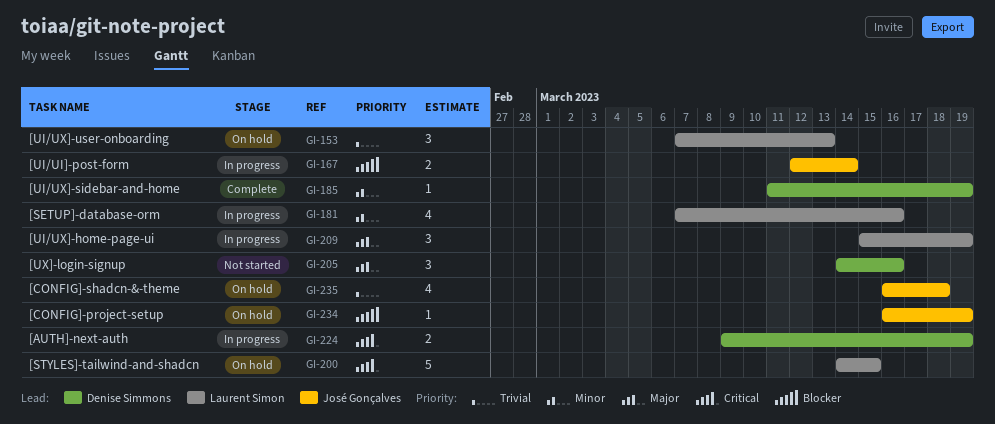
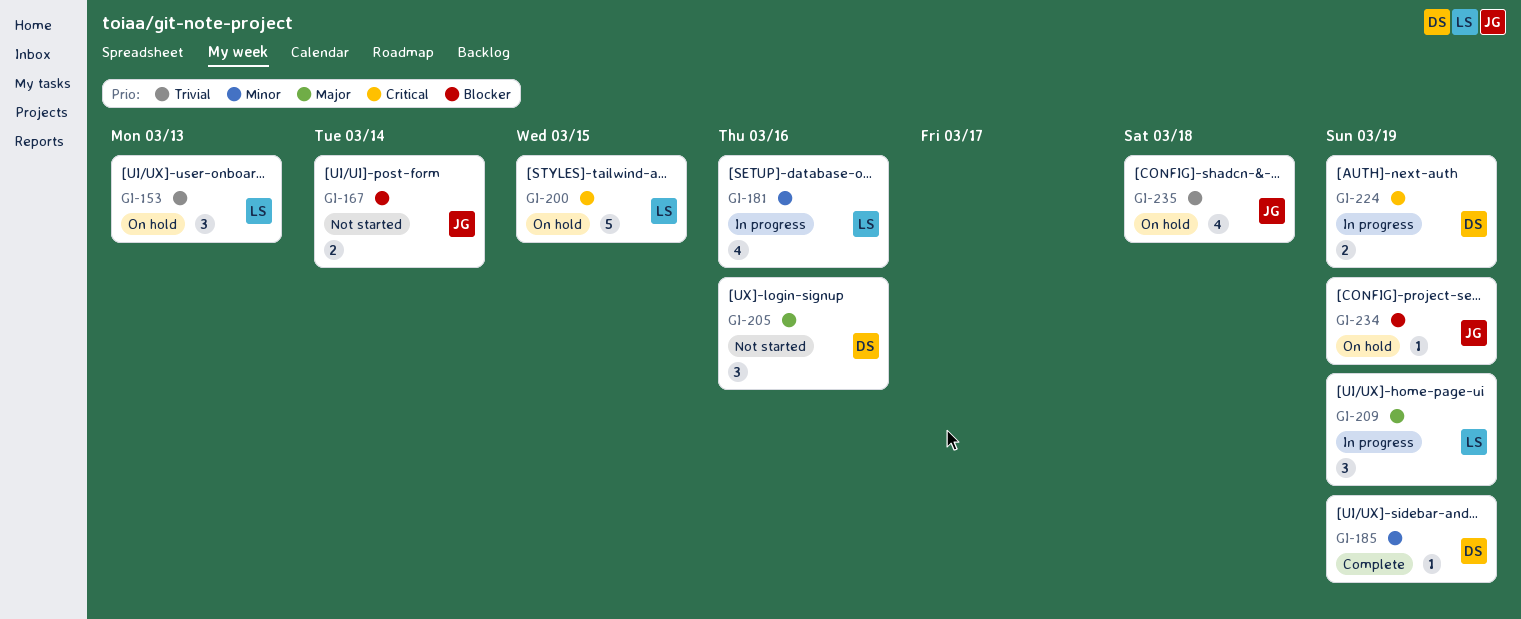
GI-167, status: In progress -> Not started

